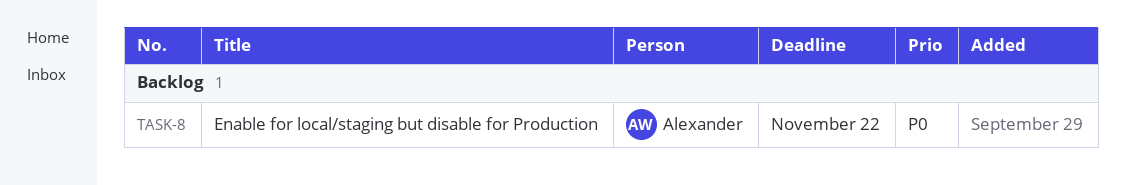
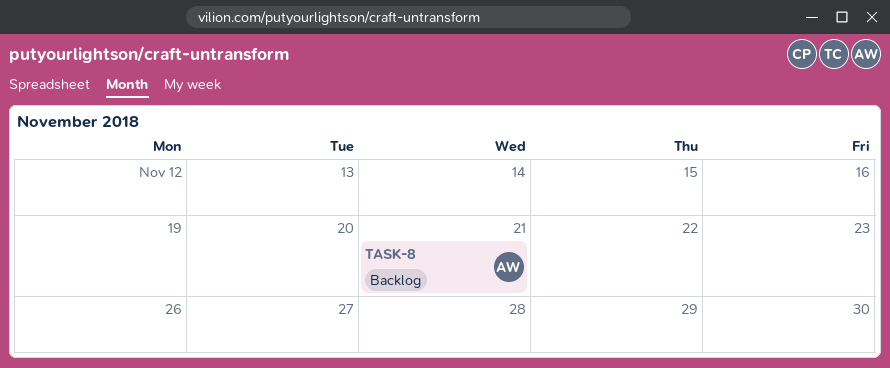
TASK-8, due: Nov 22 -> Nov 21

